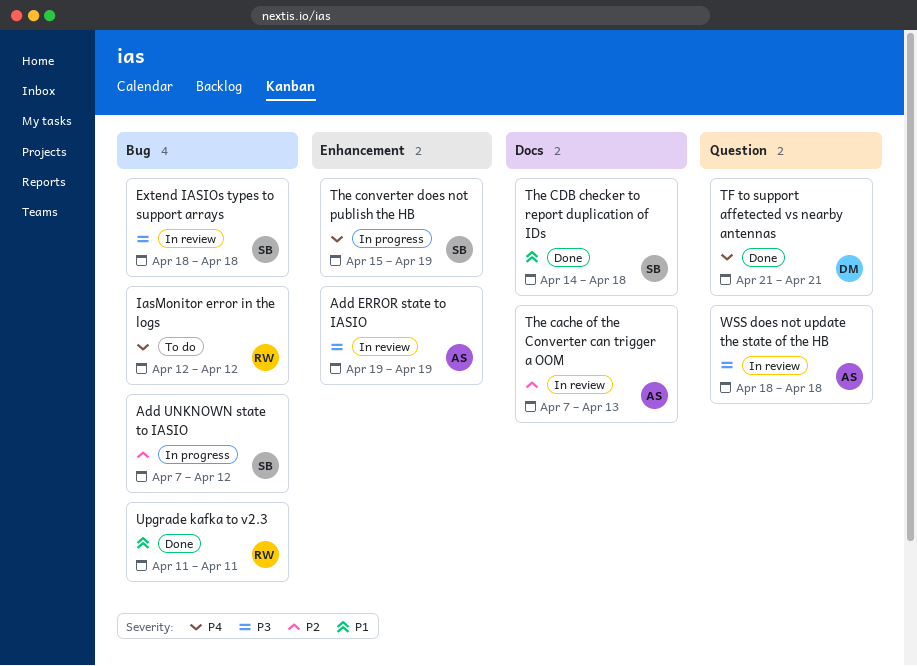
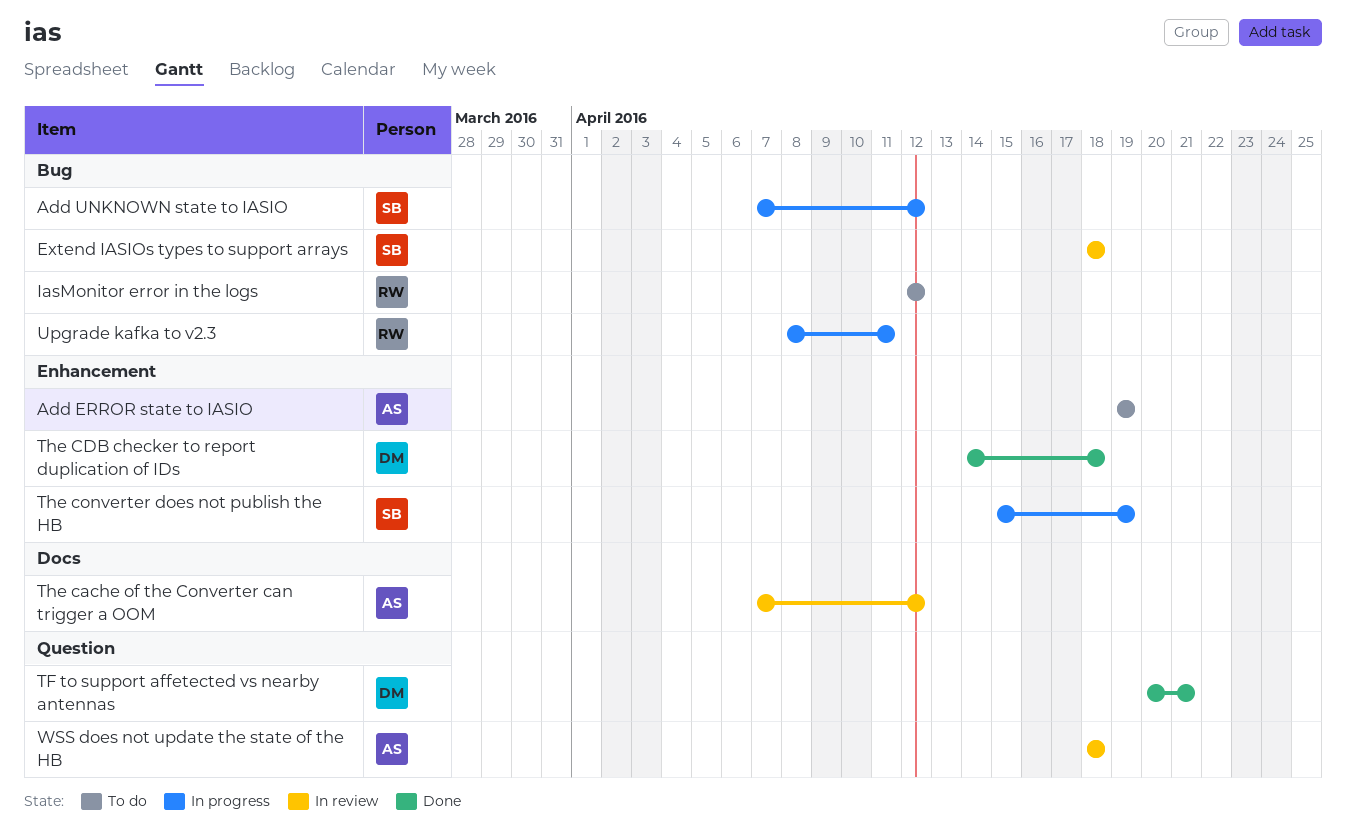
Add ERROR state to IASIO, status: In review -> To do
TF to support affetected vs nearby antennas, start: Apr 21 -> Apr 20
The cache of the Converter can trigger a OOM, due: Apr 13 -> Apr 12
The CDB checker to report duplication of IDs, owner: SB -> DM
The CDB checker to report duplication of IDs, label: Docs -> Enhancement
Upgrade kafka to v2.3, status: Done -> In progress
Upgrade kafka to v2.3, start: Apr 11 -> Apr 8

